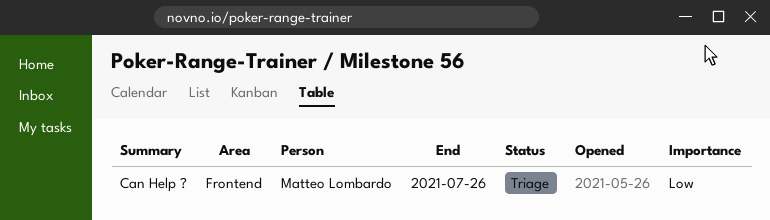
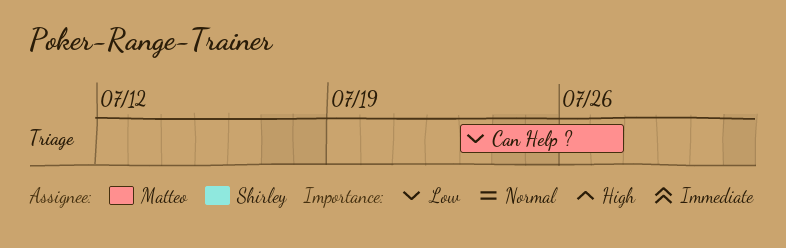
Can Help ?, due: Jul 26 -> Jul 27

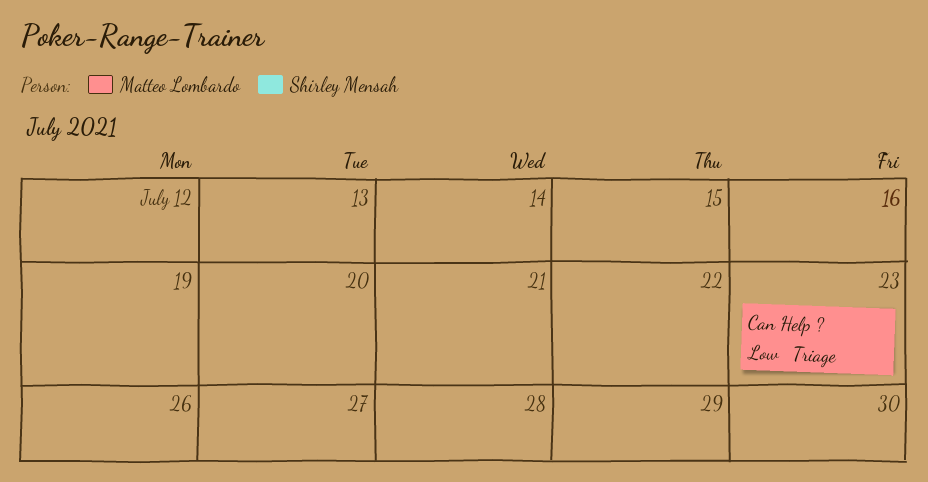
Can Help ?, due: Jul 27 -> Jul 23

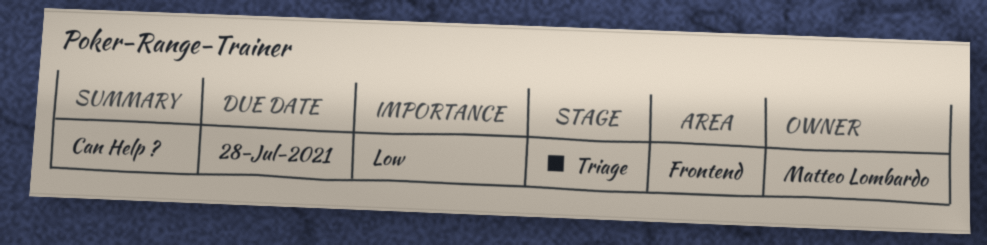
Can Help ?, due: Jul 23 -> Jul 28

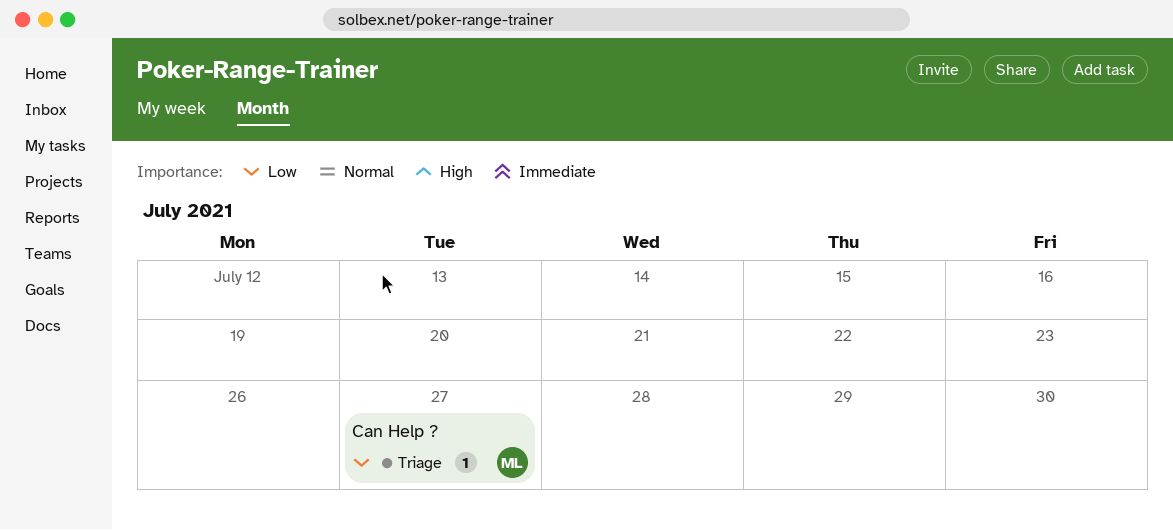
Can Help ?, due: Jul 28 -> Jul 27

